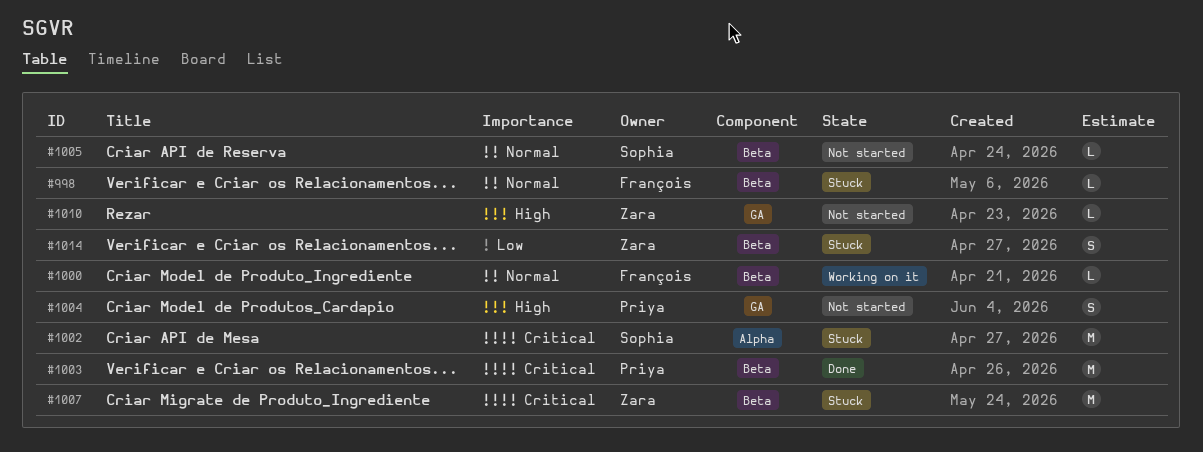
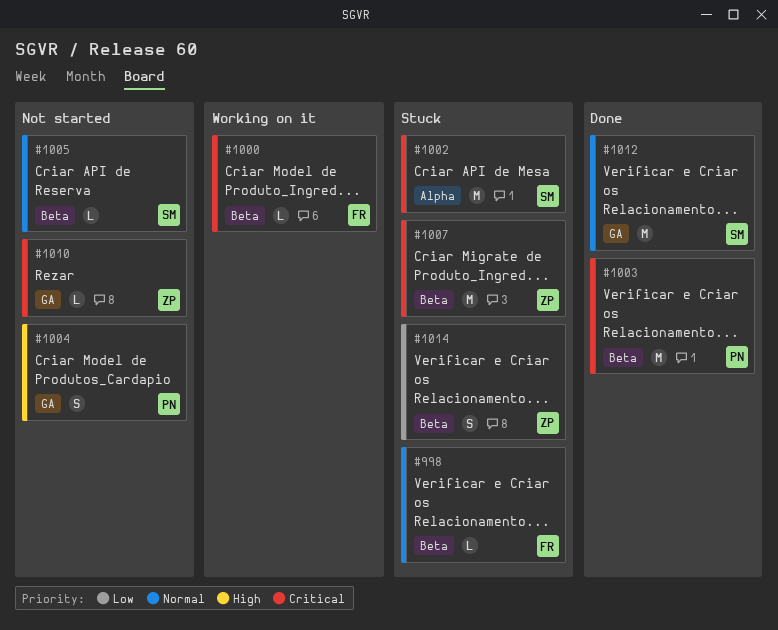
#1000, priority: Normal -> Critical
#1010, priority: High -> Critical
#1012: none -> present

